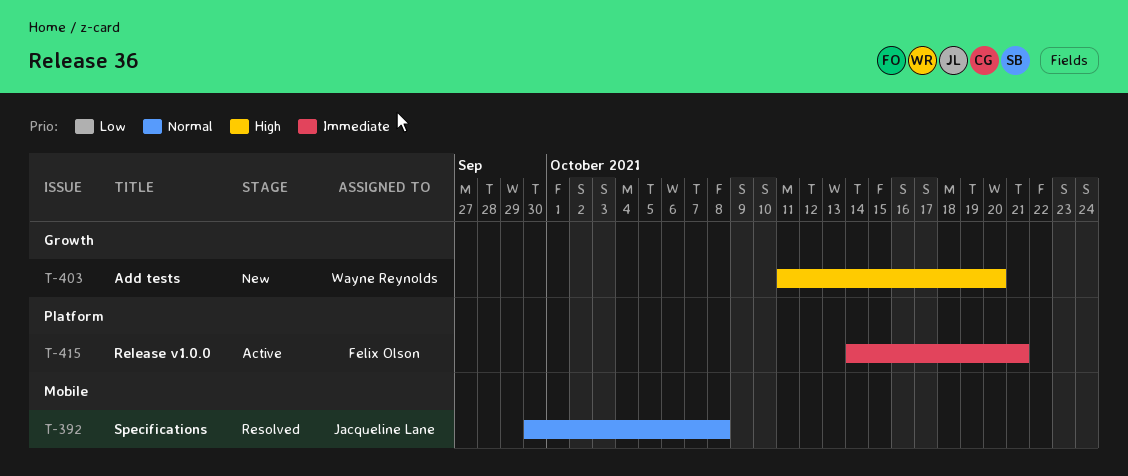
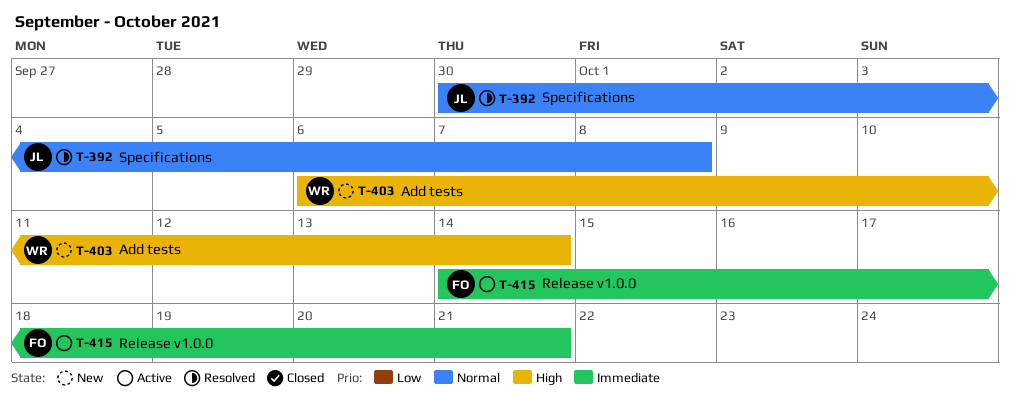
T-403, start: Oct 11 -> Oct 6
T-403, due: Oct 20 -> Oct 14

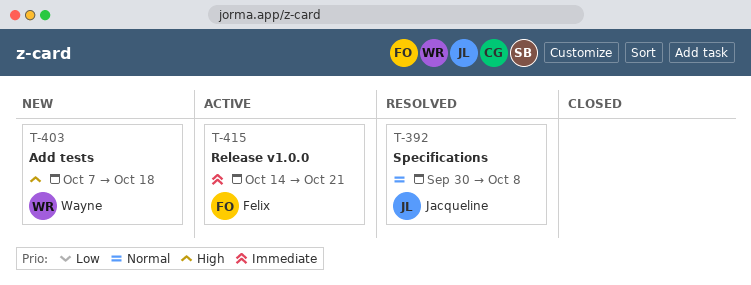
T-403, start: Oct 6 -> Oct 7
T-403, due: Oct 14 -> Oct 18

